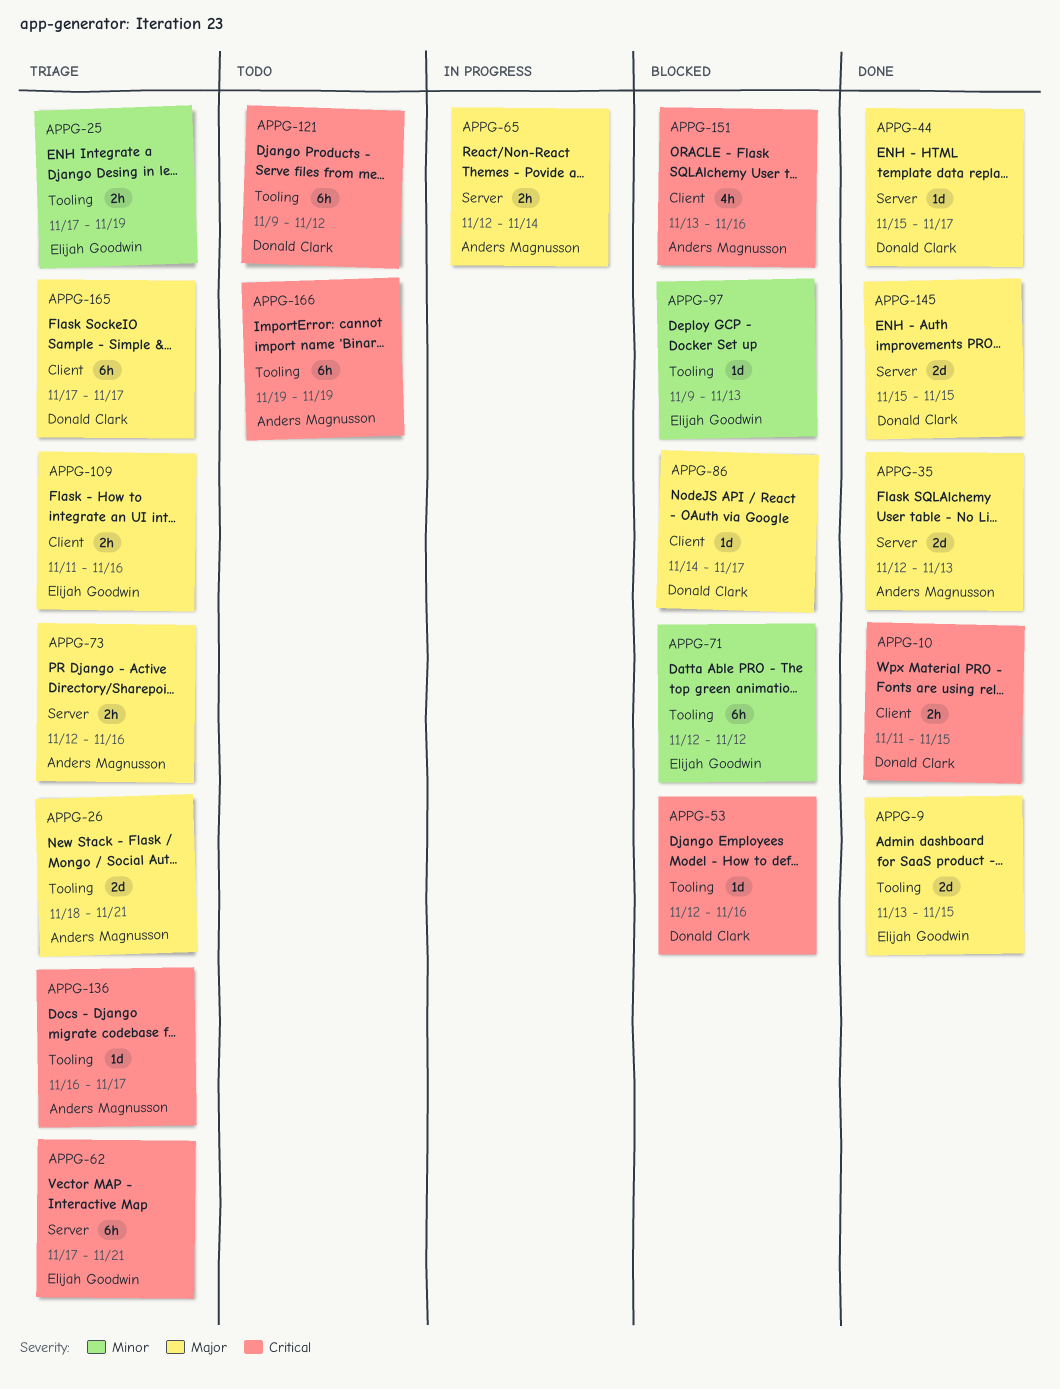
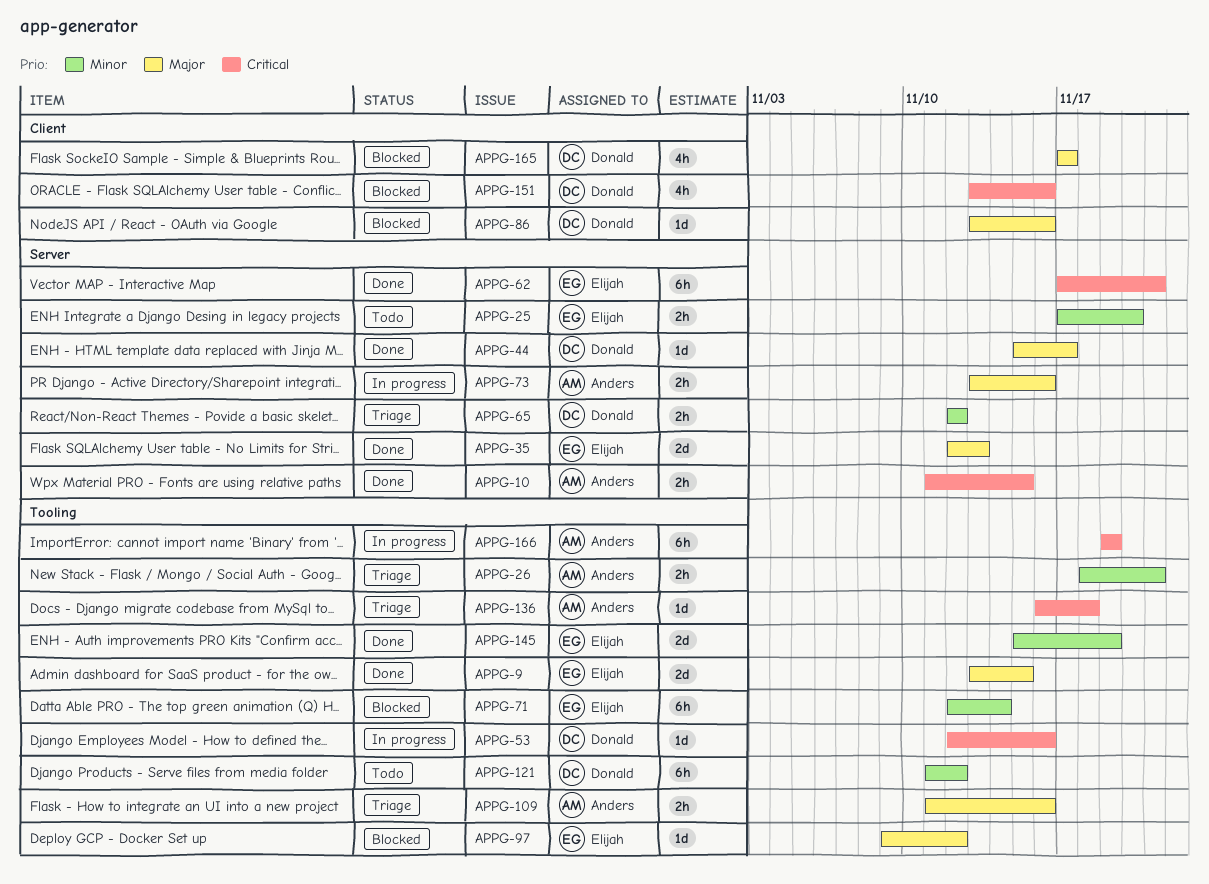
APPG-10, owner: Donald Clark -> Anders Magnusson
APPG-10, label: Client -> Server
APPG-25, status: Triage -> Todo
APPG-25, label: Tooling -> Server
APPG-25, due: Nov 19 -> Nov 20
APPG-26, priority: Major -> Minor
APPG-26, estimate: 2d -> 2h
APPG-35, owner: Anders Magnusson -> Elijah Goodwin
APPG-53, status: Blocked -> In progress
APPG-62, status: Triage -> Done
APPG-65, status: In progress -> Triage
APPG-65, owner: Anders Magnusson -> Donald Clark
APPG-65, priority: Major -> Minor
APPG-65, due: Nov 14 -> Nov 12
APPG-71, due: Nov 12 -> Nov 14
APPG-73, status: Triage -> In progress
APPG-73, start: Nov 12 -> Nov 13
APPG-86, start: Nov 14 -> Nov 13
APPG-86, due: Nov 17 -> Nov 16
APPG-97, priority: Minor -> Major
APPG-97, due: Nov 13 -> Nov 12
APPG-109, owner: Elijah Goodwin -> Anders Magnusson
APPG-109, label: Client -> Tooling
APPG-121, priority: Critical -> Minor
APPG-121, start: Nov 9 -> Nov 11
APPG-136, due: Nov 17 -> Nov 18
APPG-145, owner: Donald Clark -> Elijah Goodwin
APPG-145, priority: Major -> Minor
APPG-145, label: Server -> Tooling
APPG-145, due: Nov 15 -> Nov 19
APPG-151, owner: Anders Magnusson -> Donald Clark
APPG-165, status: Triage -> Blocked
APPG-165, estimate: 6h -> 4h
APPG-166, status: Todo -> In progress

